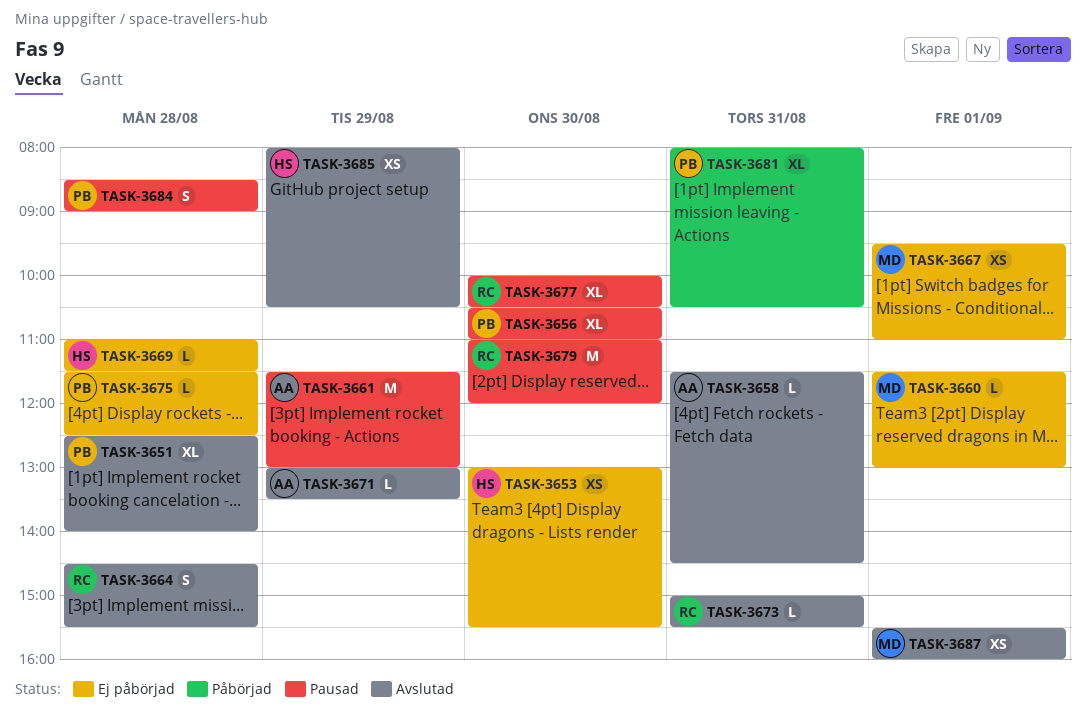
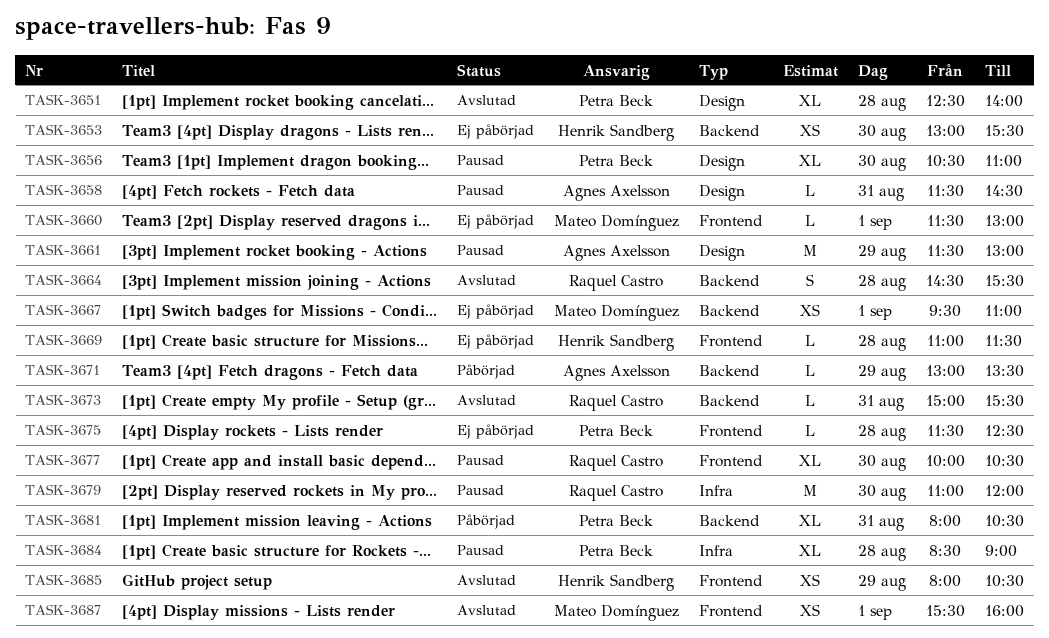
TASK-3658, status: Avslutad -> Pausad
TASK-3671, status: Avslutad -> Påbörjad
TASK-3684, estimate: S -> XL

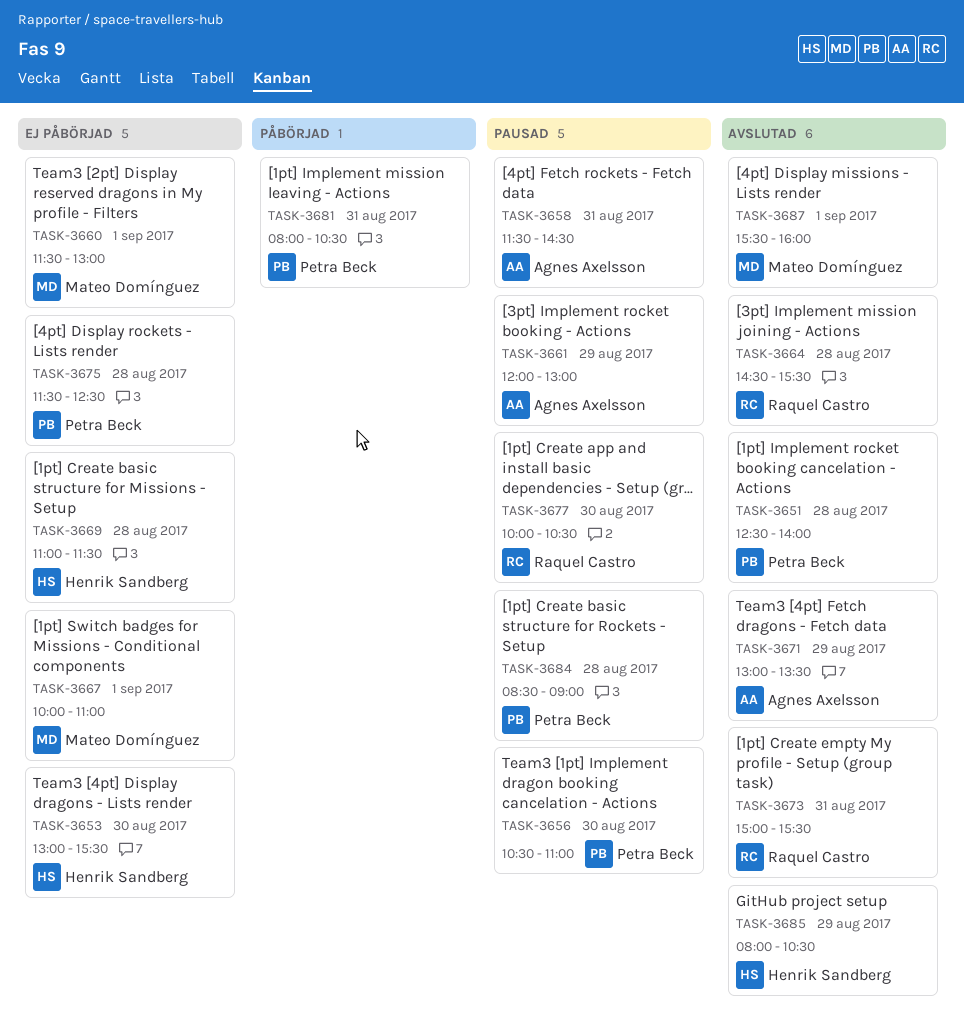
TASK-3661, begins: 11:30 -> 12:00
TASK-3667, begins: 09:30 -> 10:00
TASK-3671, status: Påbörjad -> Avslutad
TASK-3679: present -> none

